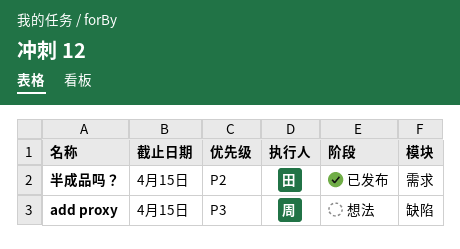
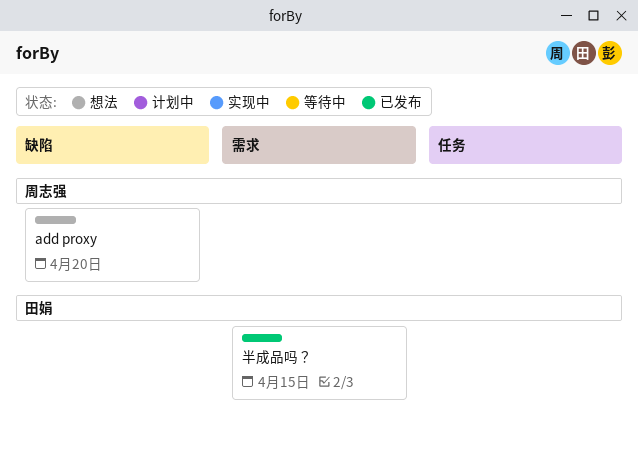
add proxy, due: Apr 15 -> Apr 20

